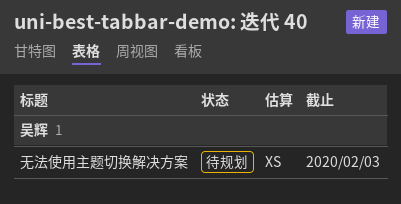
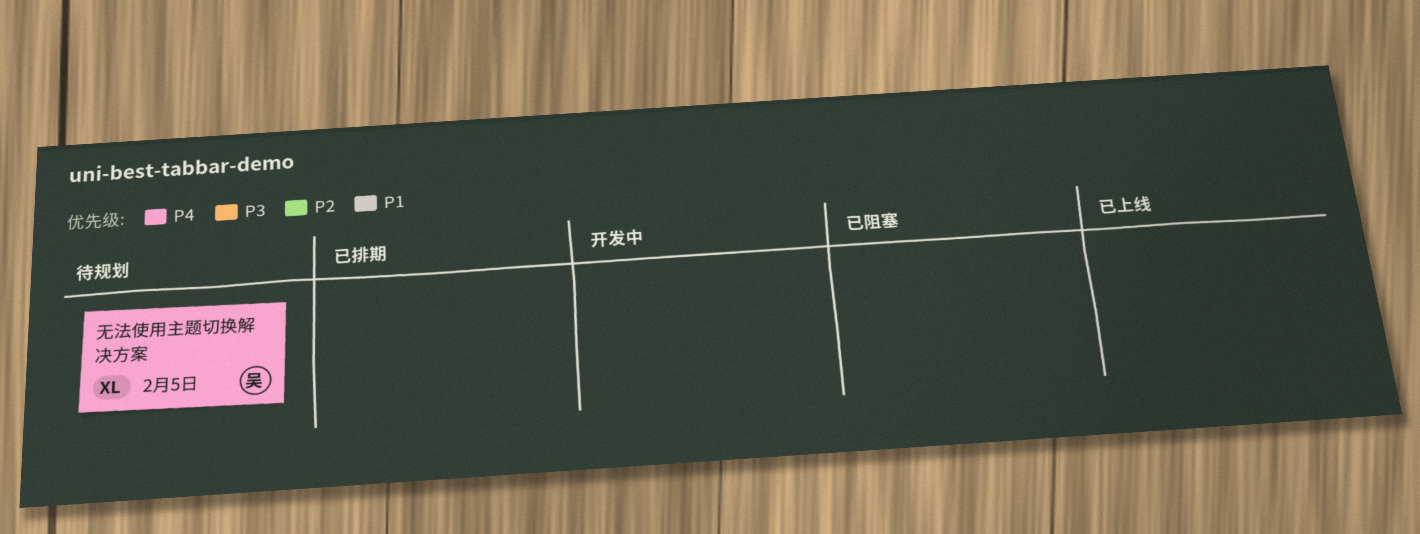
无法使用主题切换解决方案, estimate: XS -> XL
无法使用主题切换解决方案, due: Feb 3 -> Feb 5

